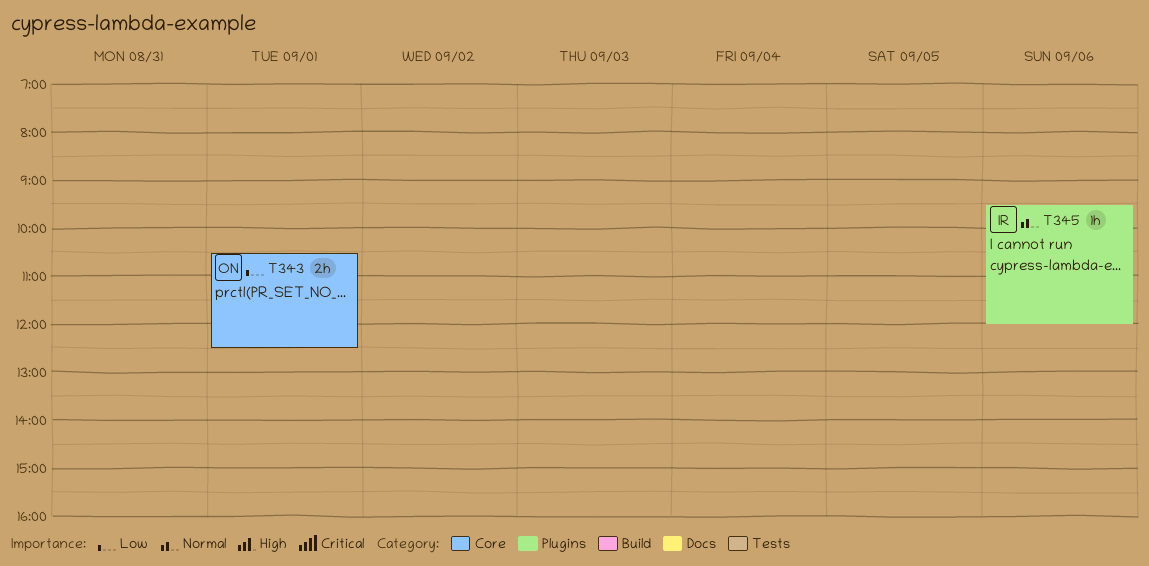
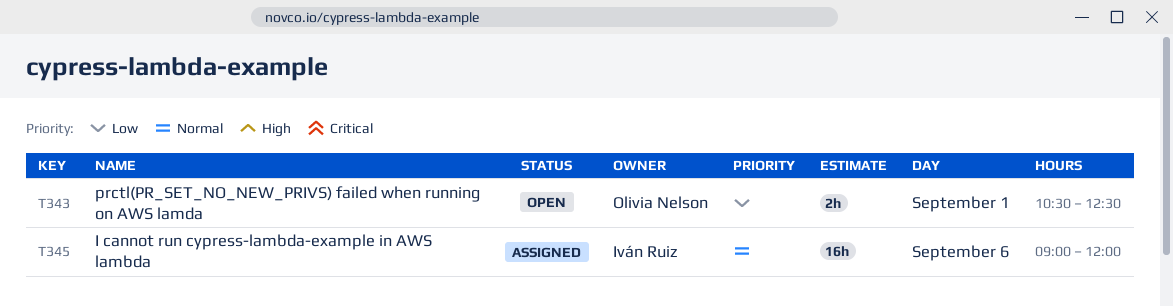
T345, estimate: 1h -> 16h
T345, begins: 09:30 -> 09:00

